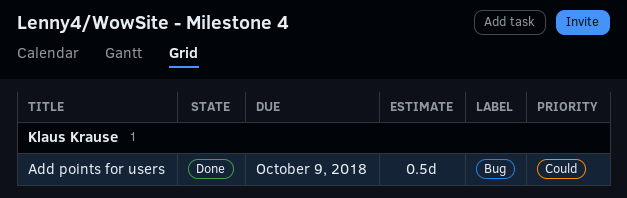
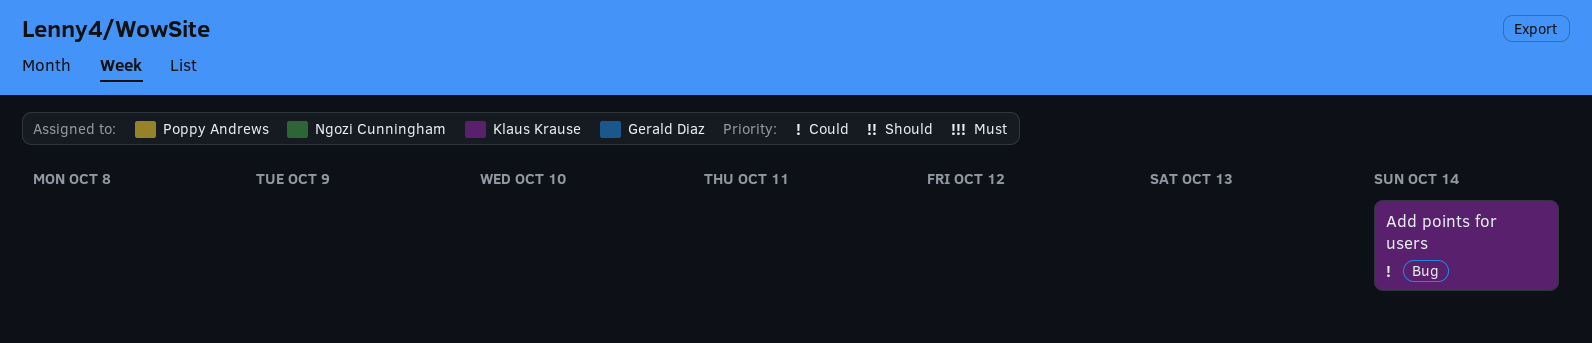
Add points for users, due: Oct 9 -> Oct 14

